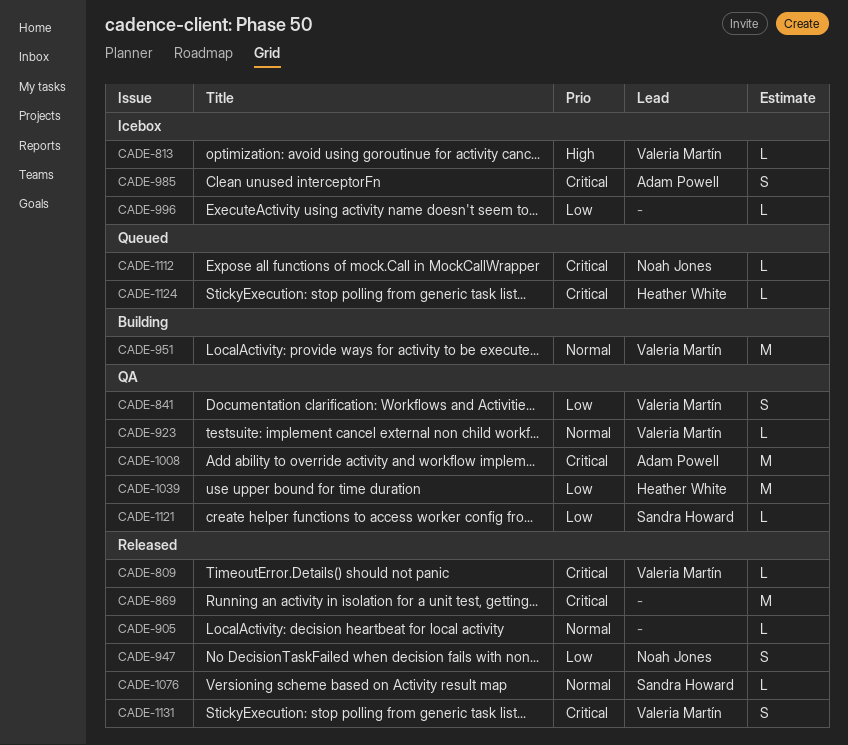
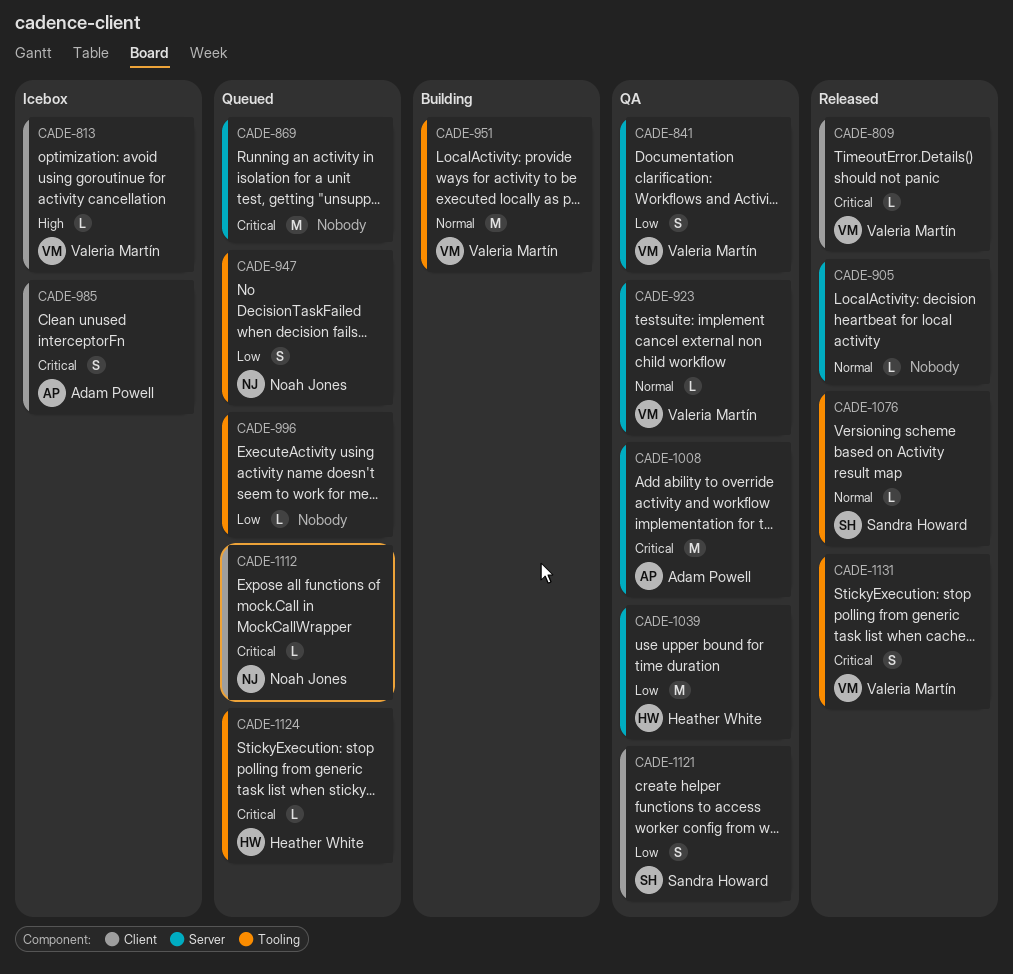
CADE-869, status: Released -> Queued
CADE-947, status: Released -> Queued
CADE-996, status: Icebox -> Queued
CADE-1121, estimate: L -> S

